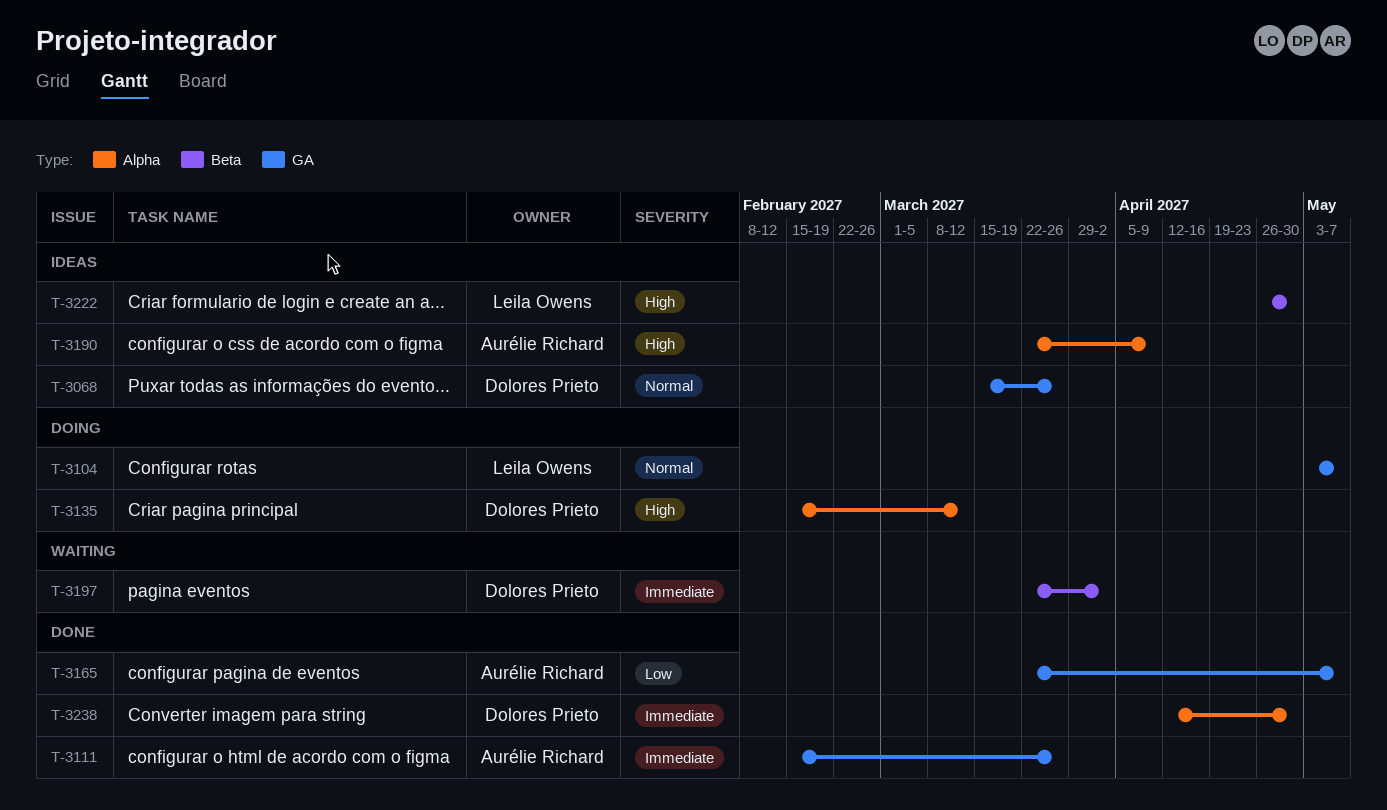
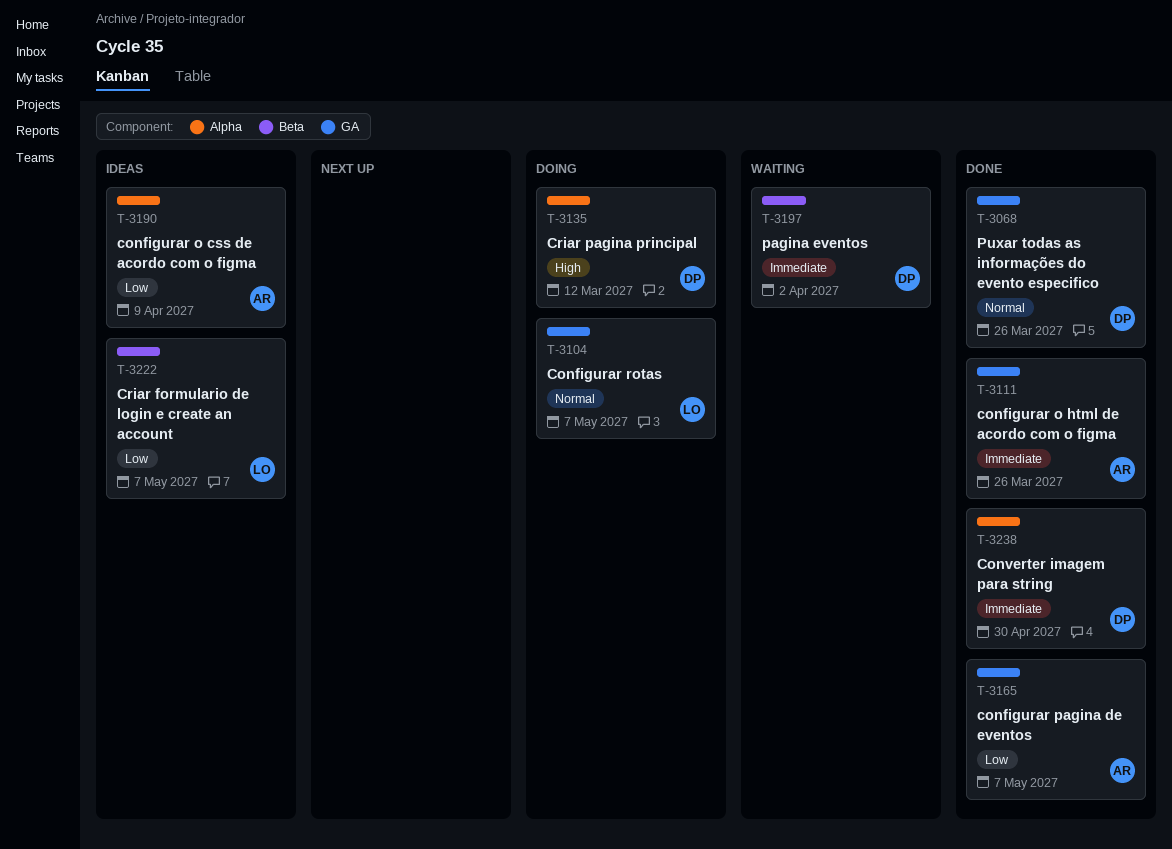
T-3068, status: Ideas -> Done
T-3190, priority: High -> Low
T-3222, priority: High -> Low
T-3222, due: Apr 30 -> May 7

